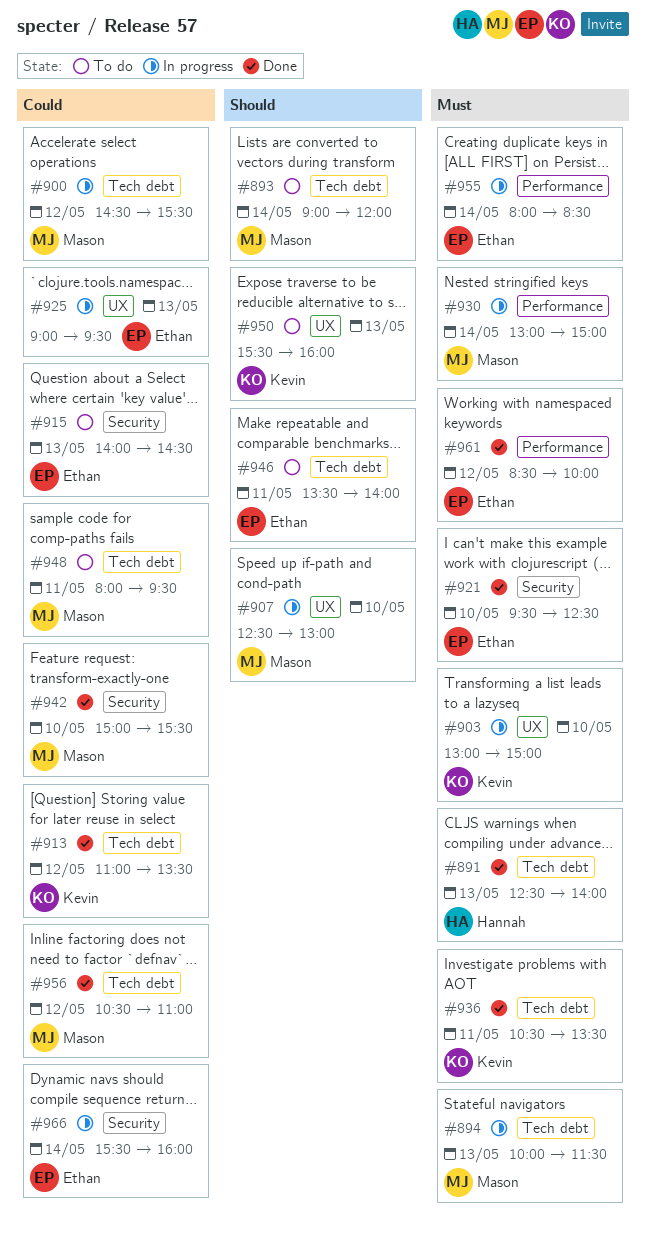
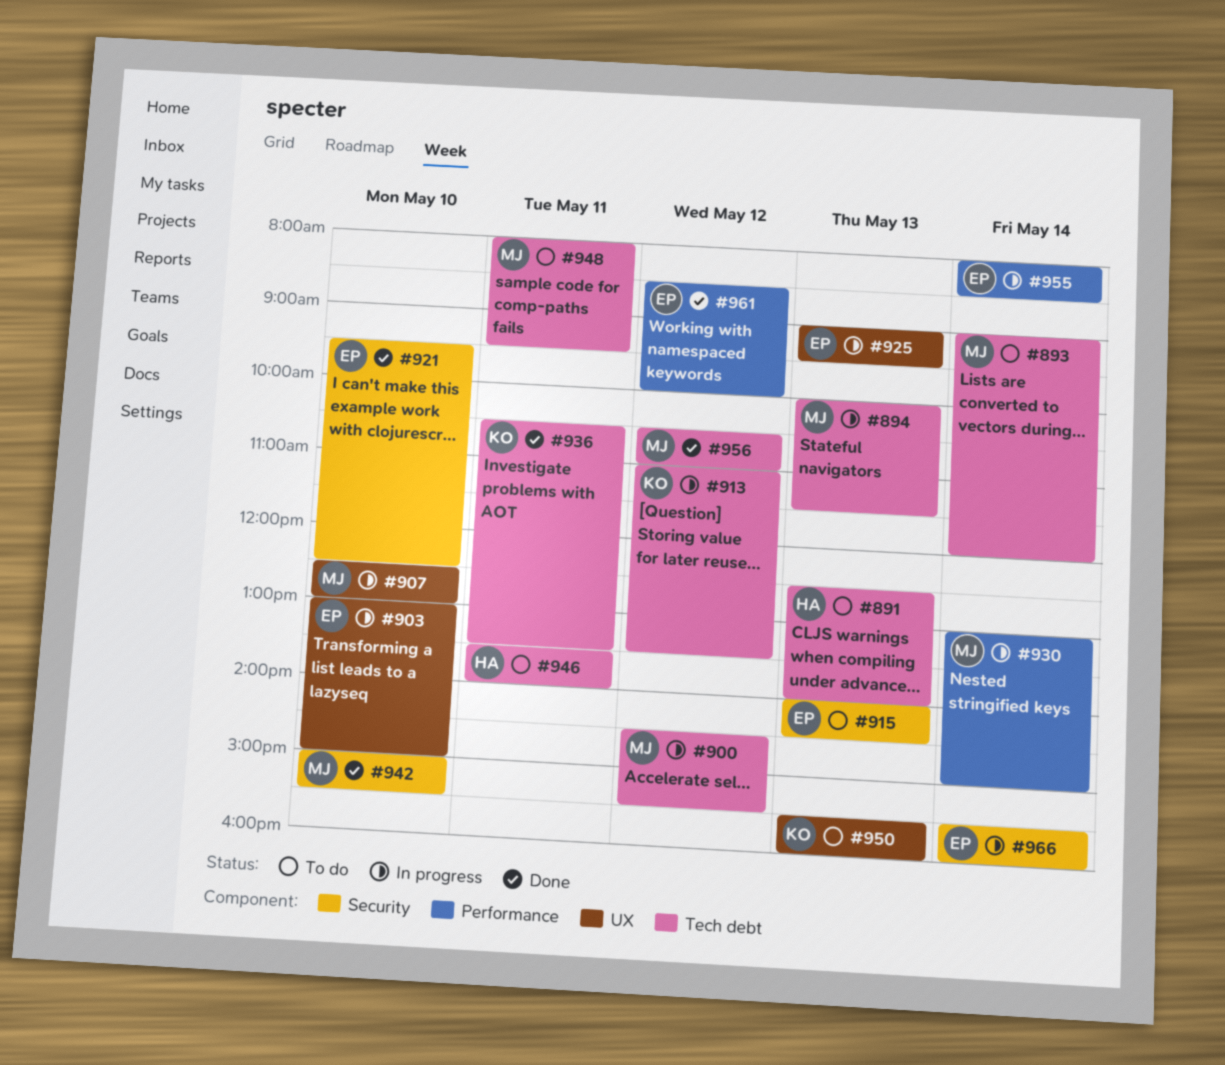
#891, status: Done -> To do
#903, owner: Kevin -> Ethan
#913, status: Done -> In progress
#946, owner: Ethan -> Hannah

